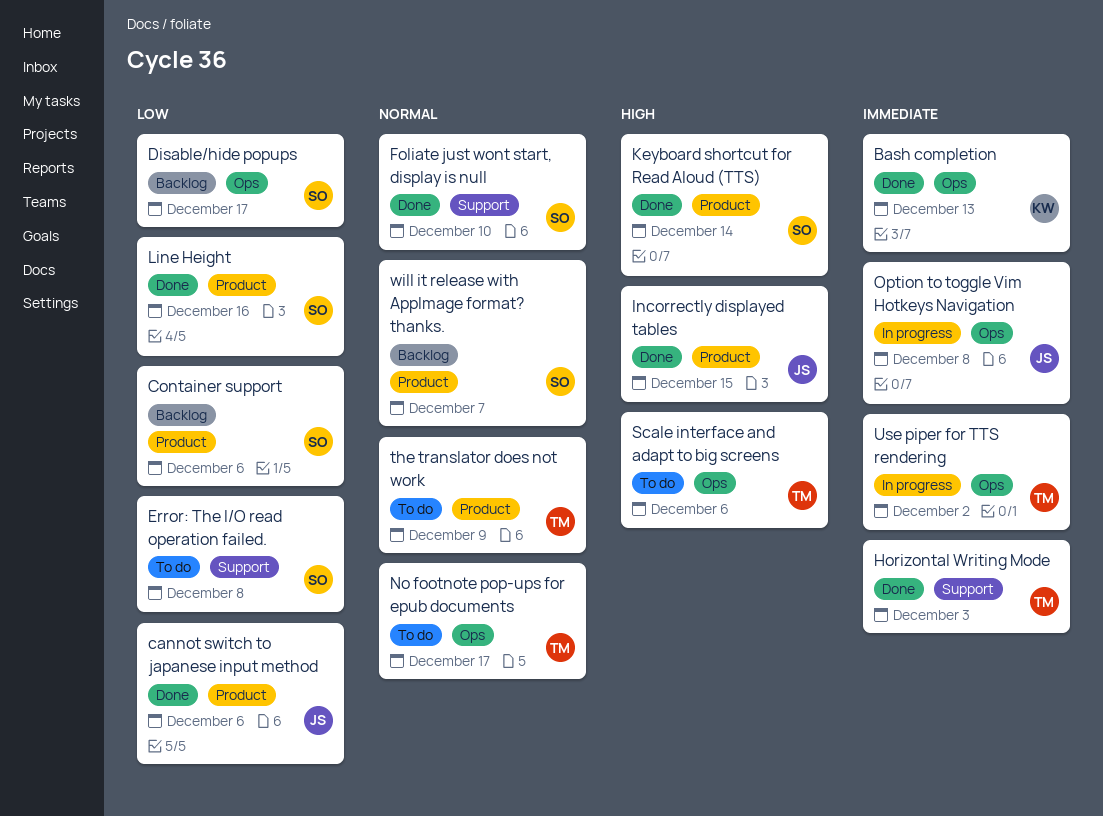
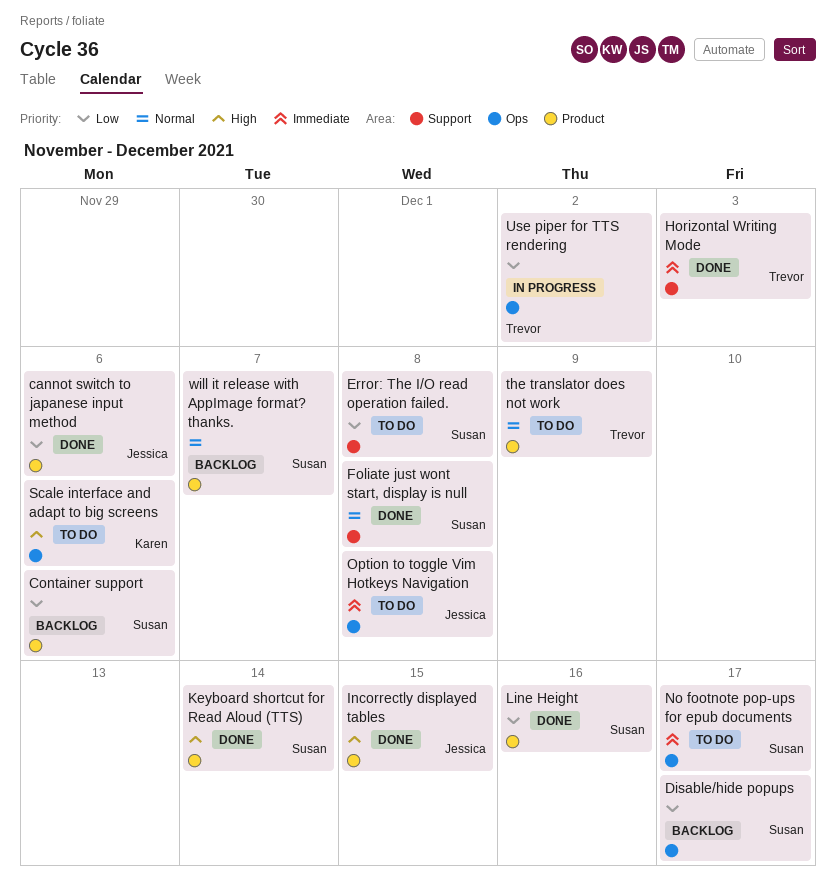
Bash completion: present -> none
Foliate just wont start, display is null, due: Dec 10 -> Dec 8
No footnote pop-ups for epub documents, owner: Trevor -> Susan
No footnote pop-ups for epub documents, priority: Normal -> Immediate
Option to toggle Vim Hotkeys Navigation, status: In progress -> To do
Scale interface and adapt to big screens, owner: Trevor -> Karen
Use piper for TTS rendering, priority: Immediate -> Low

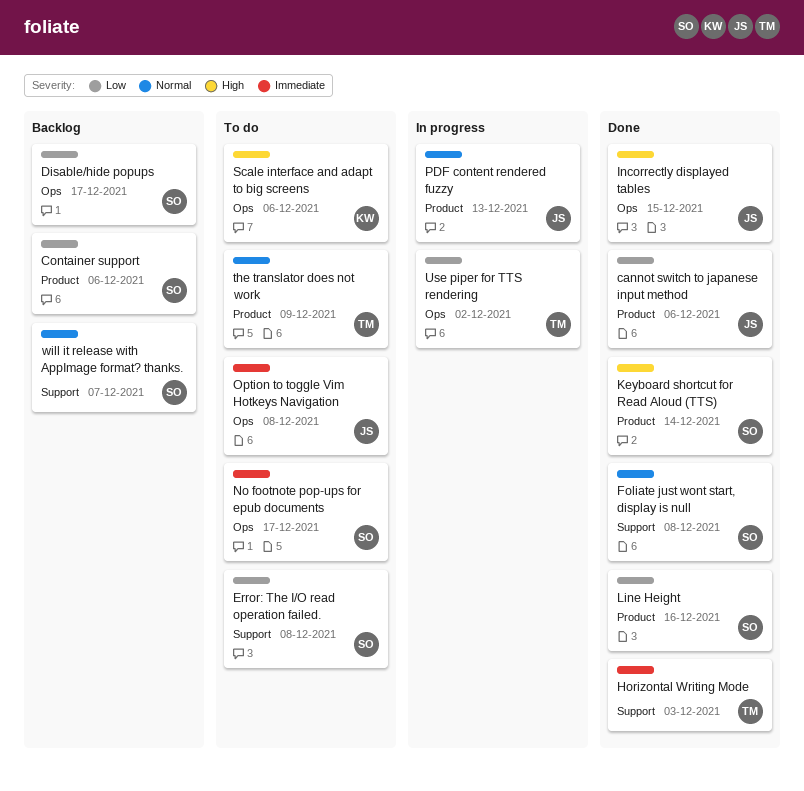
Incorrectly displayed tables, label: Product -> Ops
PDF content rendered fuzzy: none -> present
will it release with AppImage format? thanks., label: Product -> Support

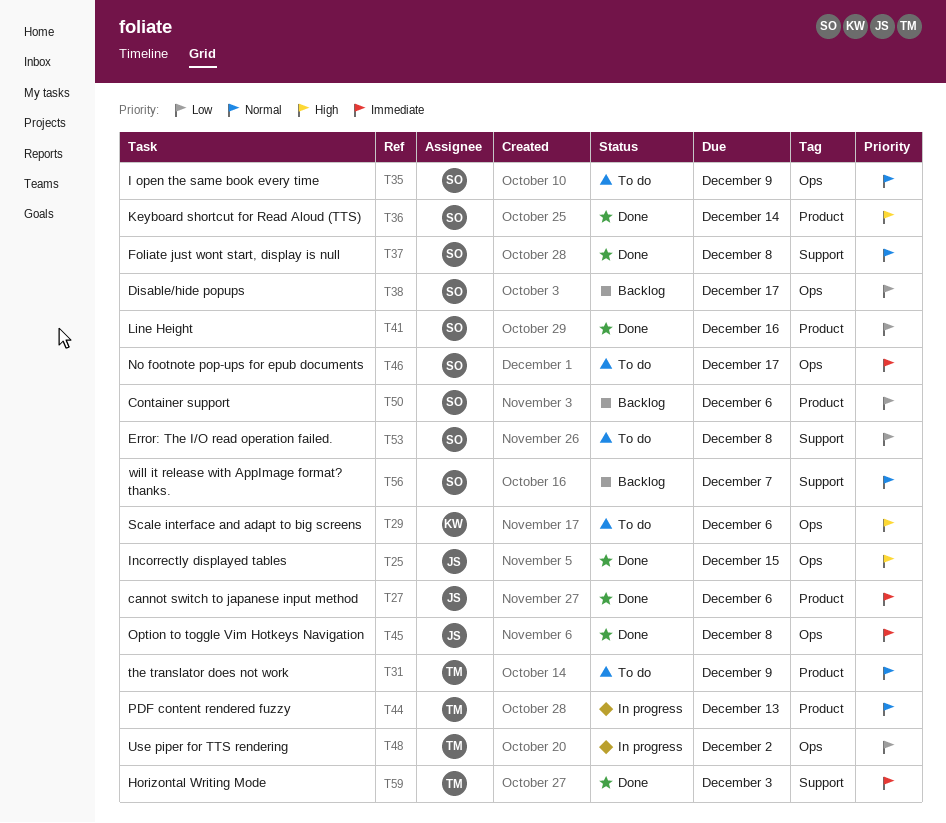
cannot switch to japanese input method, priority: Low -> Immediate
I open the same book every time: none -> present
Option to toggle Vim Hotkeys Navigation, status: To do -> Done
PDF content rendered fuzzy, owner: JS -> TM

